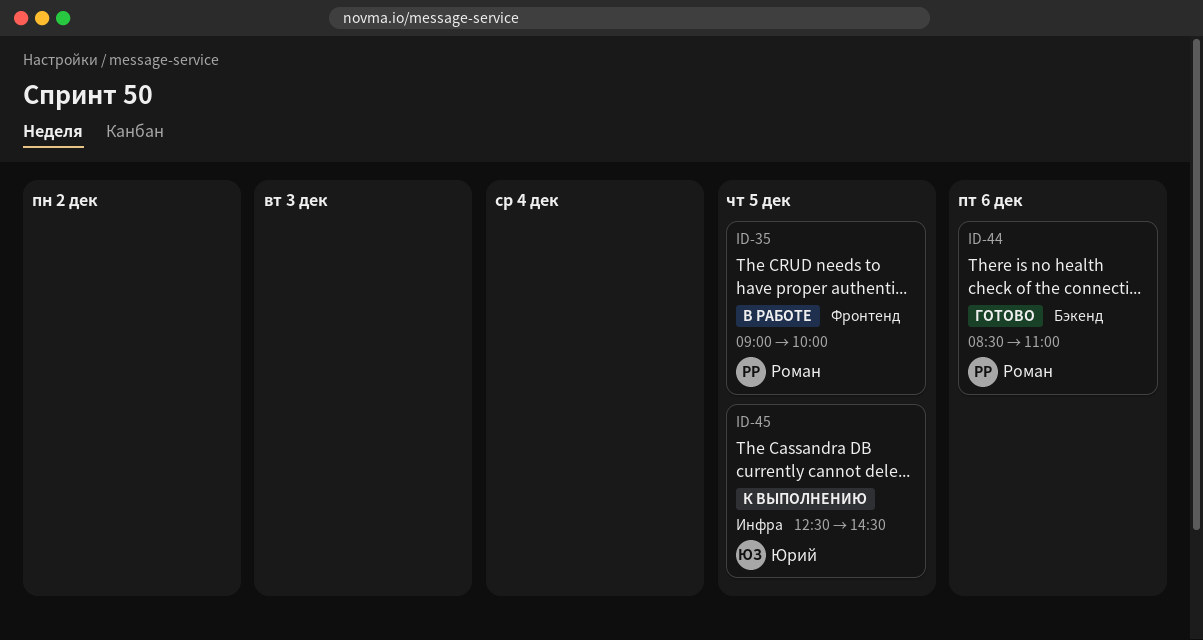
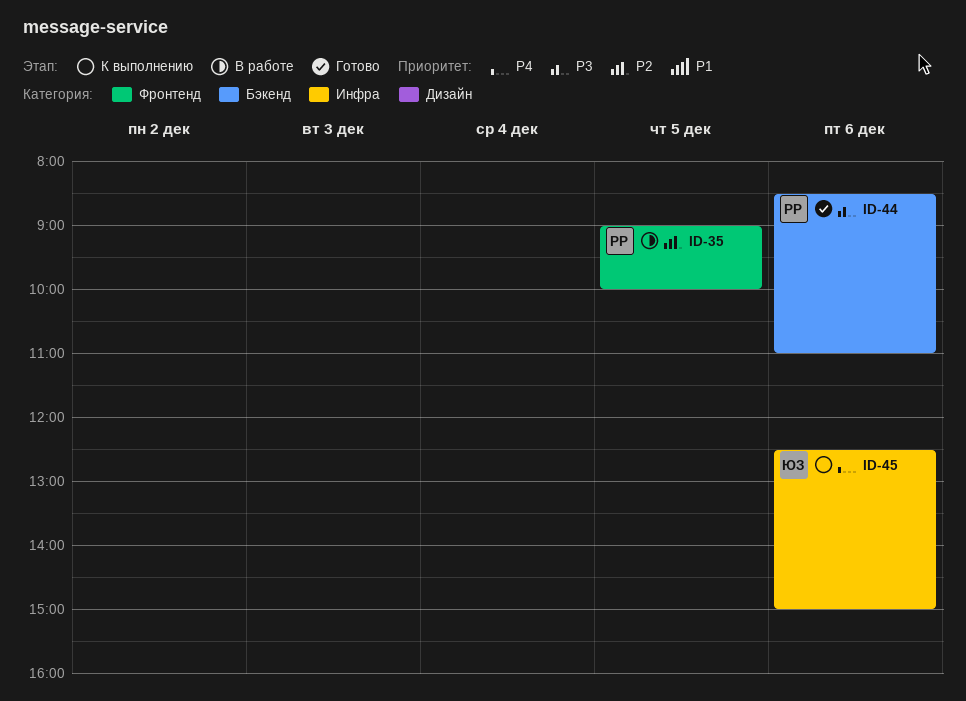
ID-45, day: Dec 5 -> Dec 6
ID-45, ends: 14:30 -> 15:00

